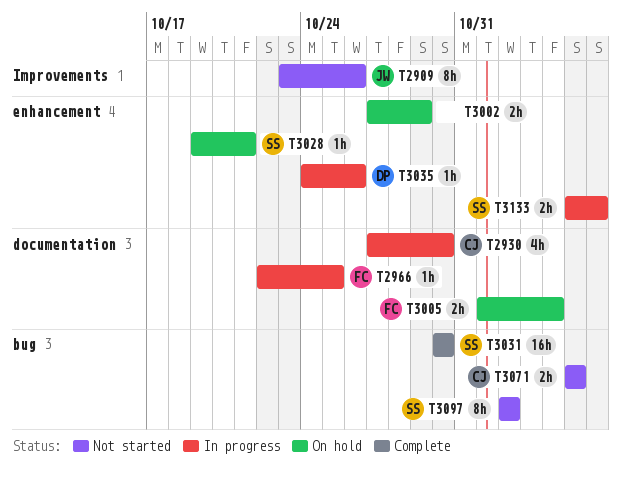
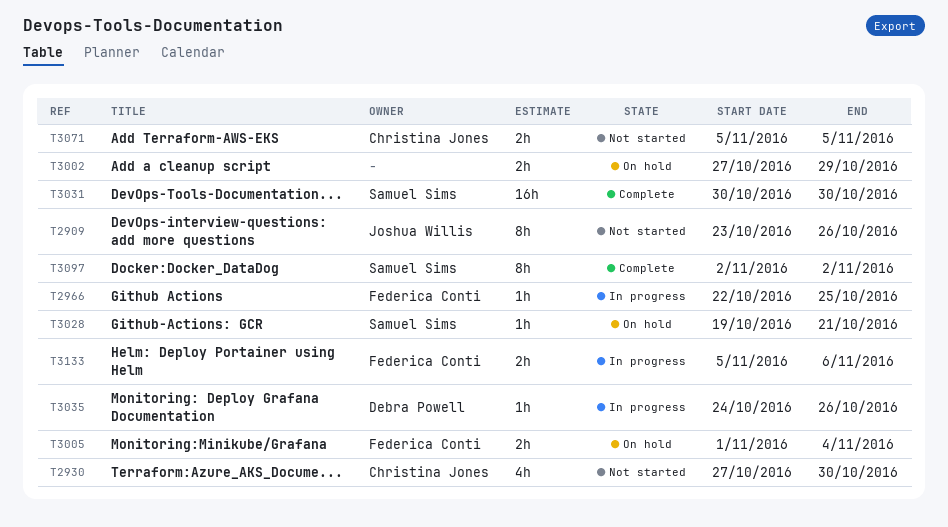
T2930, status: In progress -> Not started
T3097, status: Not started -> Complete
T3133, owner: Samuel Sims -> Federica Conti

